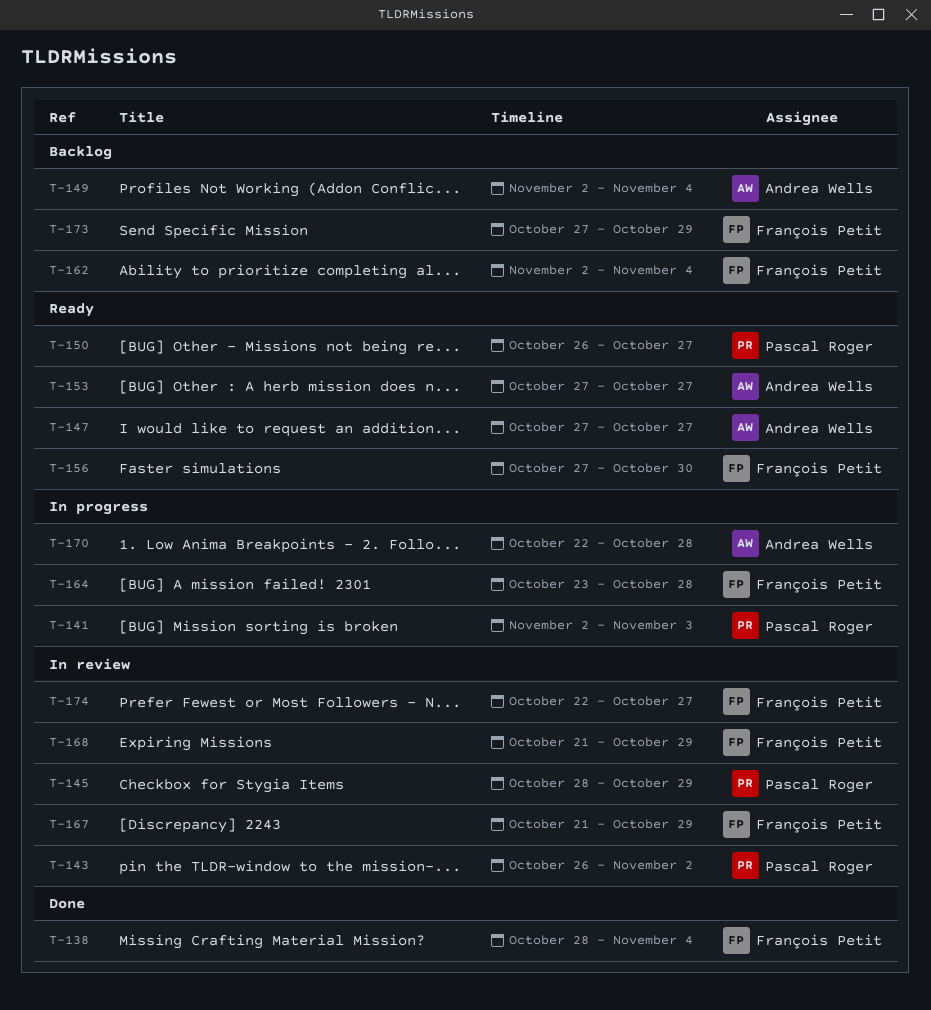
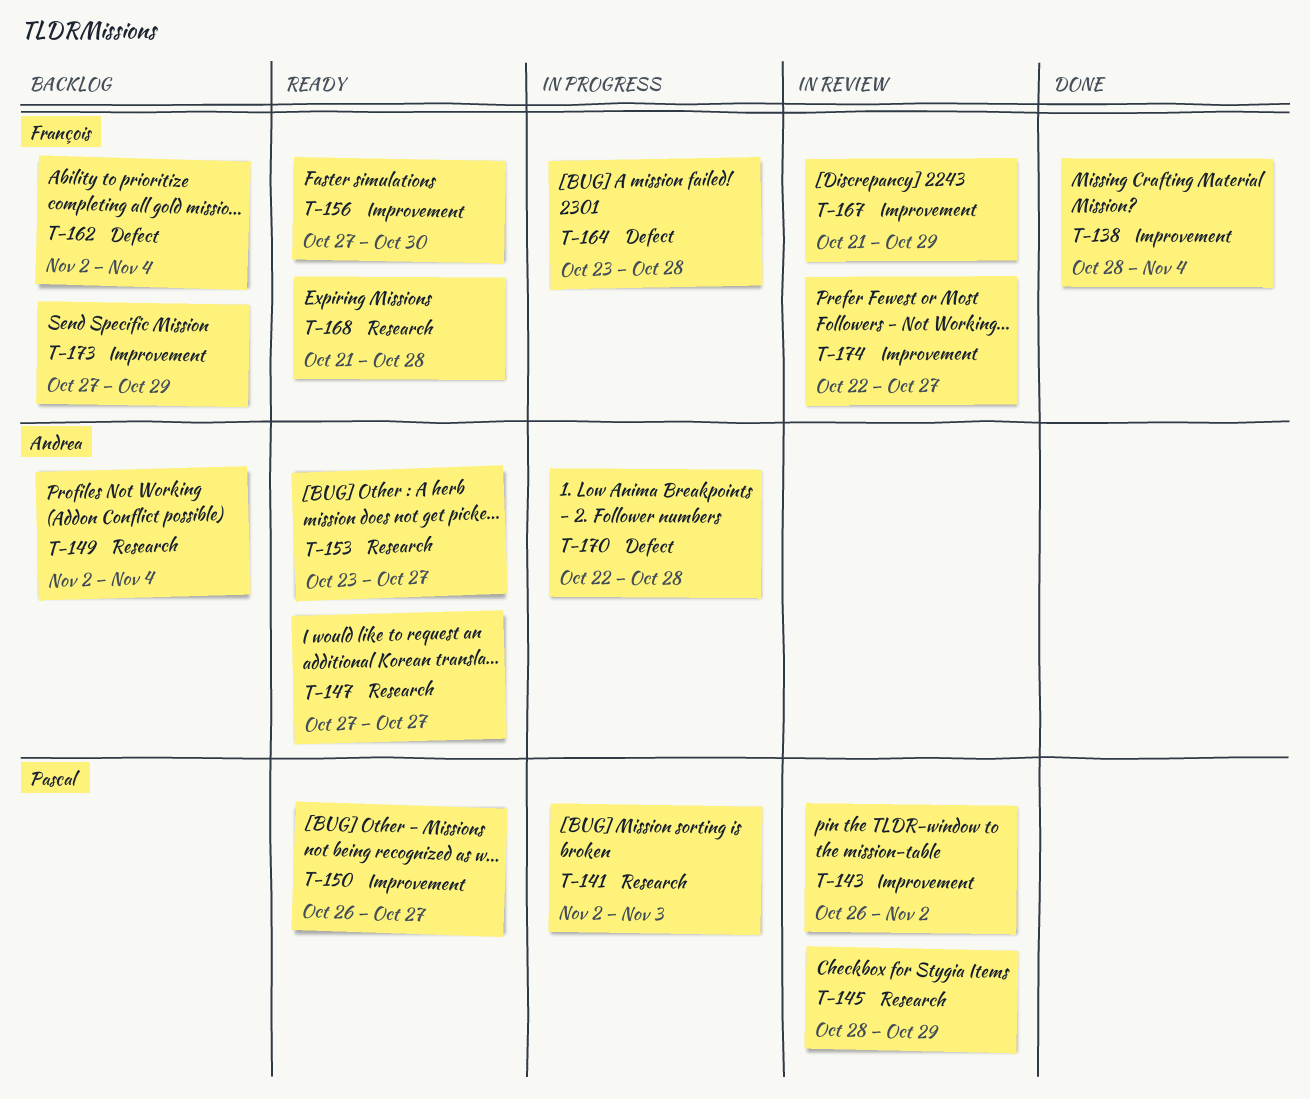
T-153, start: Oct 27 -> Oct 23
T-168, status: In review -> Ready
T-168, due: Oct 29 -> Oct 28

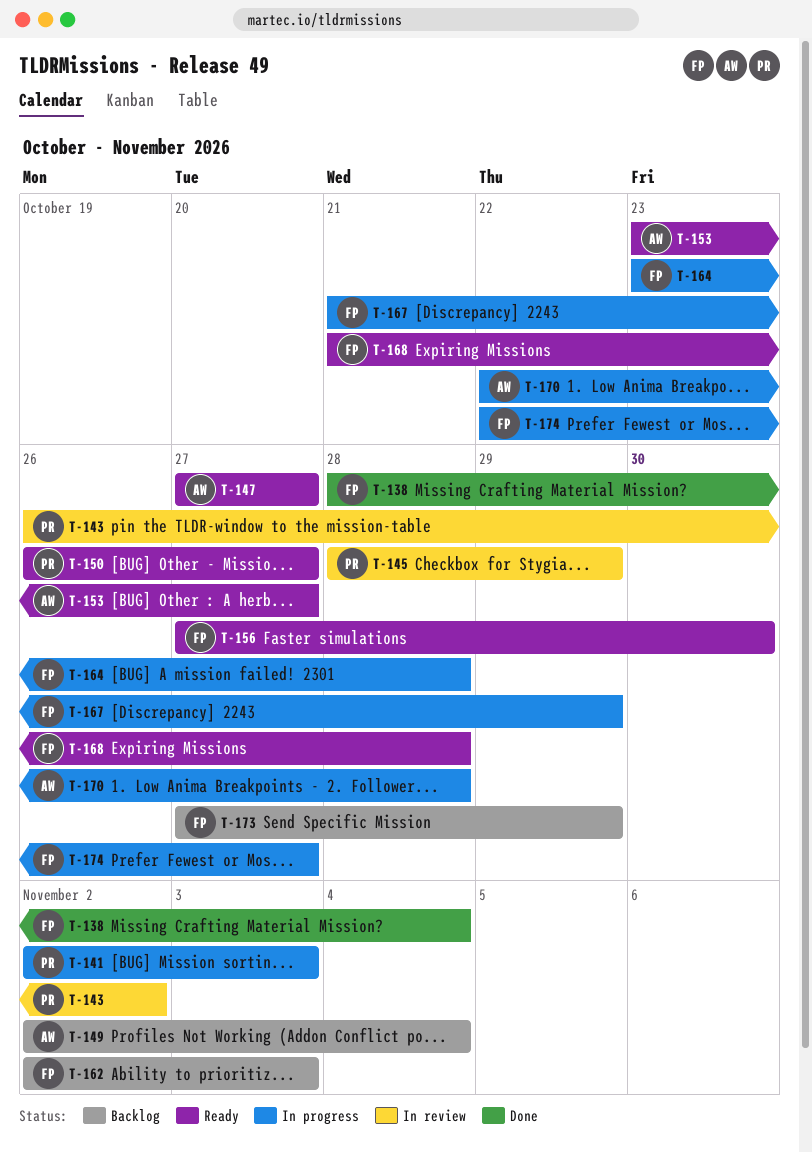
T-162, due: Nov 4 -> Nov 3
T-167, status: In review -> In progress
T-174, status: In review -> In progress

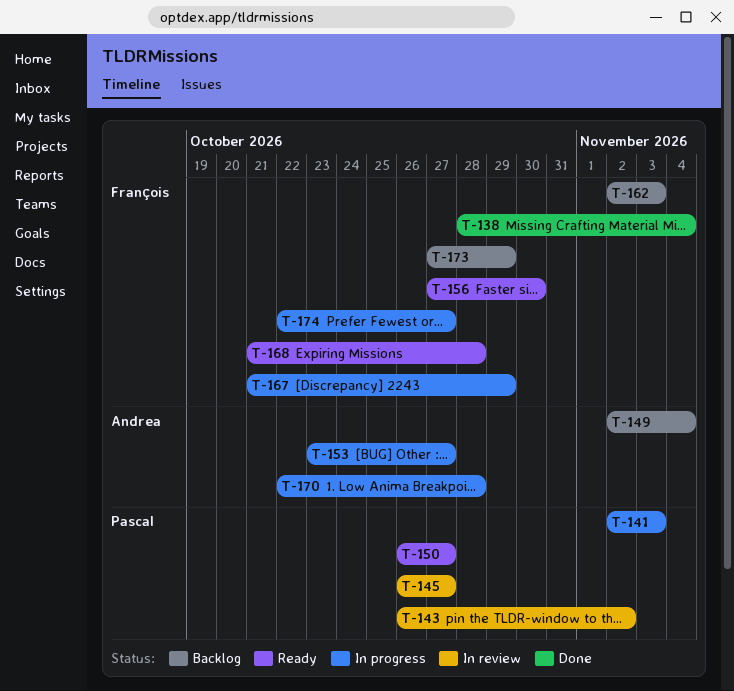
T-145, start: Oct 28 -> Oct 26
T-145, due: Oct 29 -> Oct 27
T-147: present -> none
T-153, status: Ready -> In progress
T-164: present -> none

